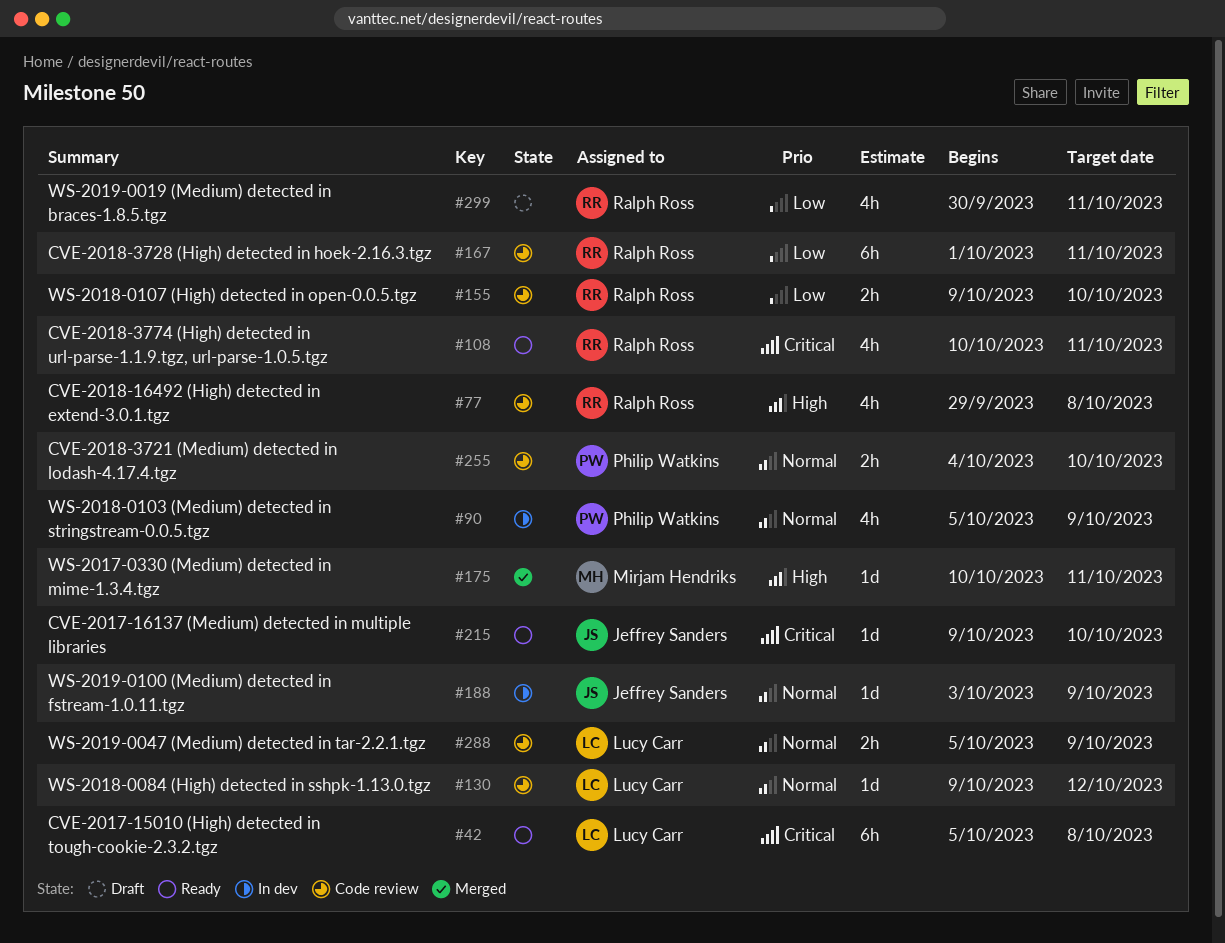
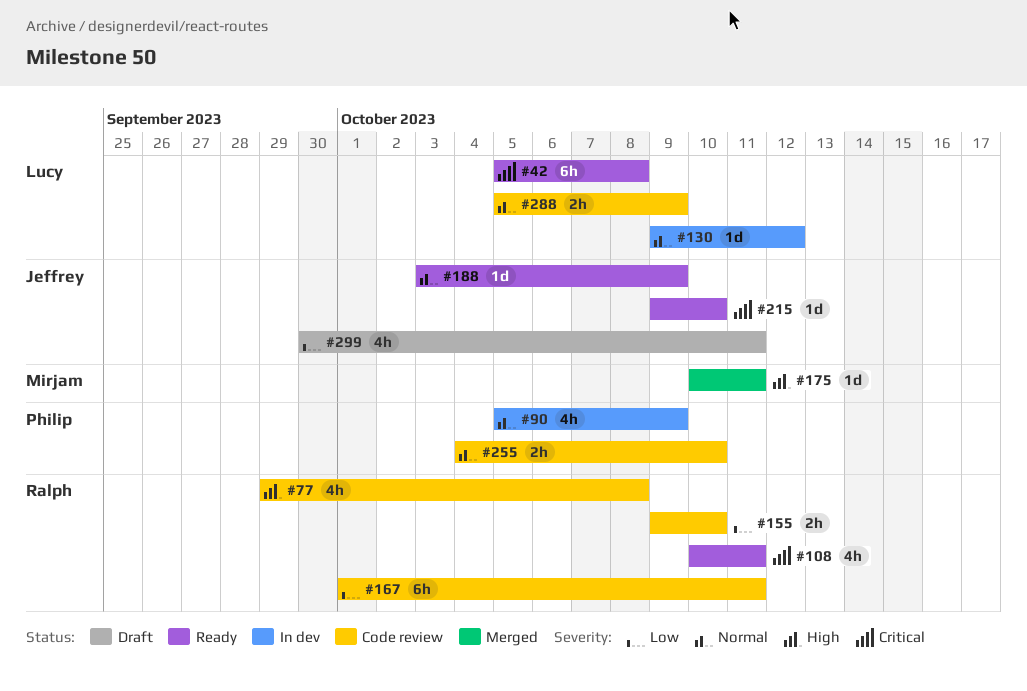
#130, status: Code review -> In dev
#188, status: In dev -> Ready
#299, owner: Ralph Ross -> Jeffrey Sanders

